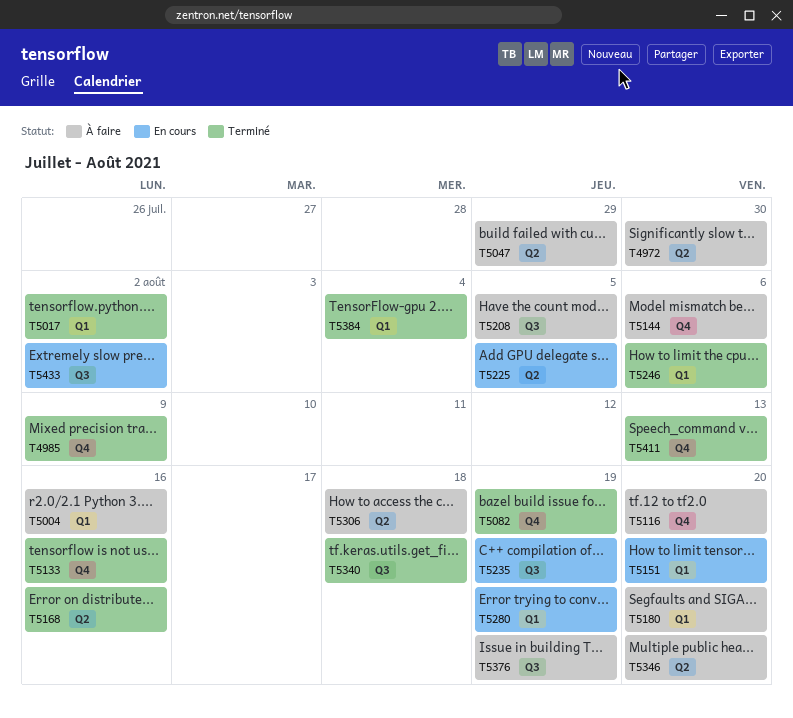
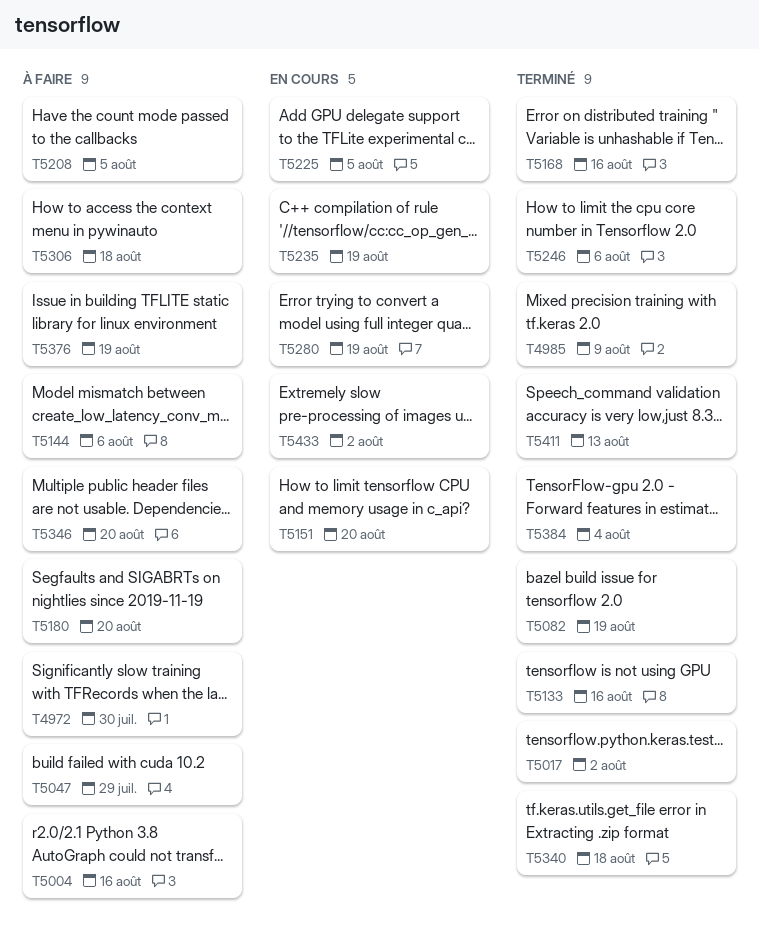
T5116: present -> none

